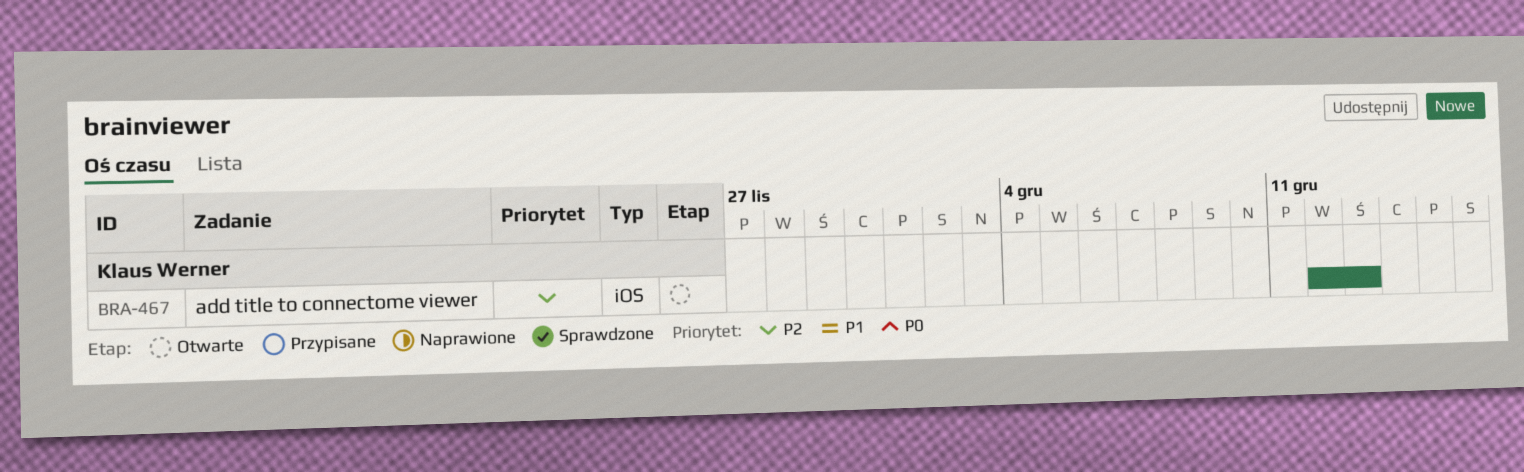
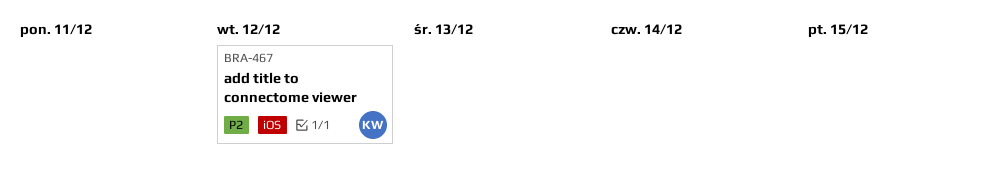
BRA-467, due: Dec 13 -> Dec 12

